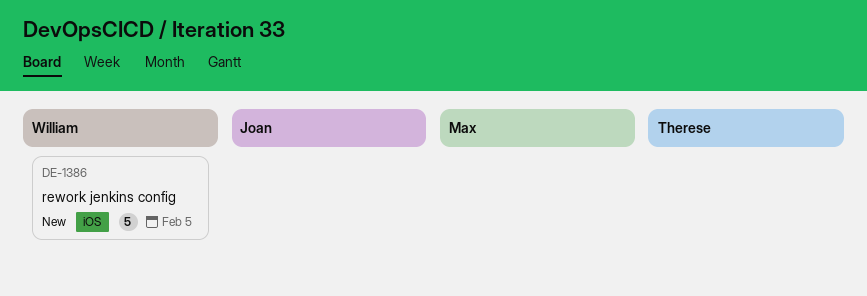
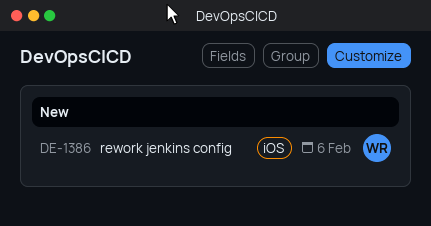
DE-1386, due: Feb 5 -> Feb 6

